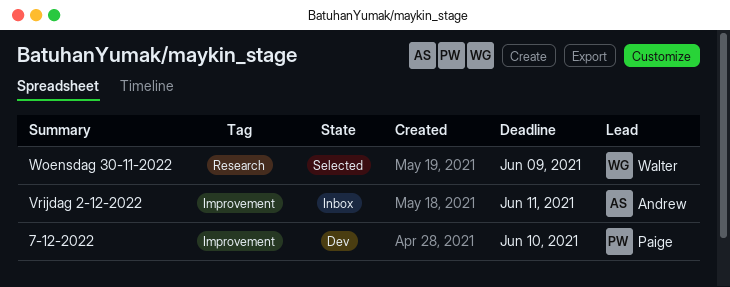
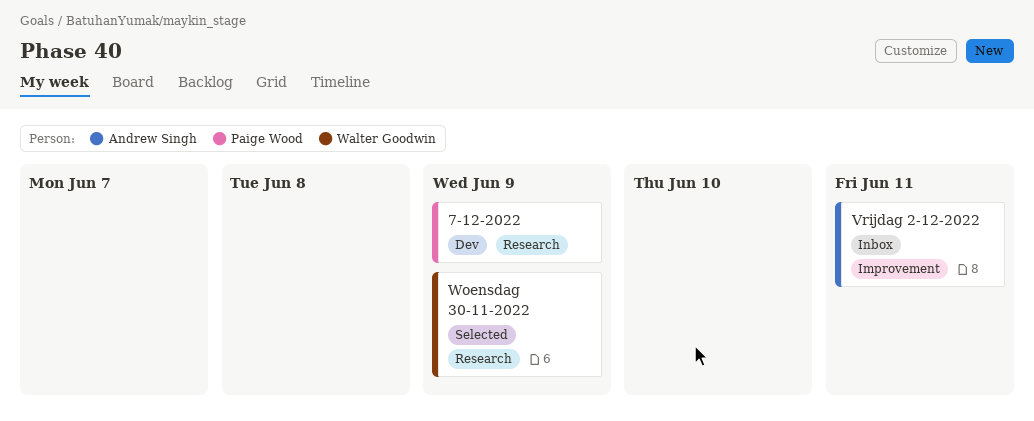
7-12-2022, label: Improvement -> Research
7-12-2022, due: Jun 10 -> Jun 9

